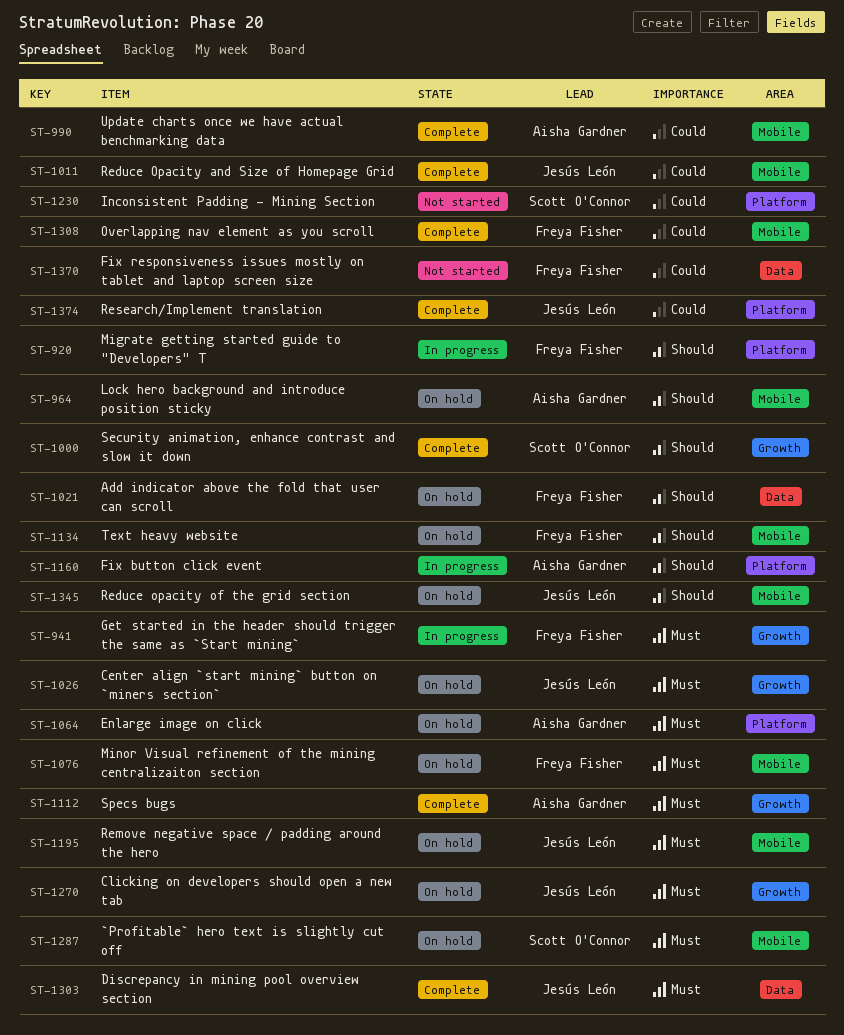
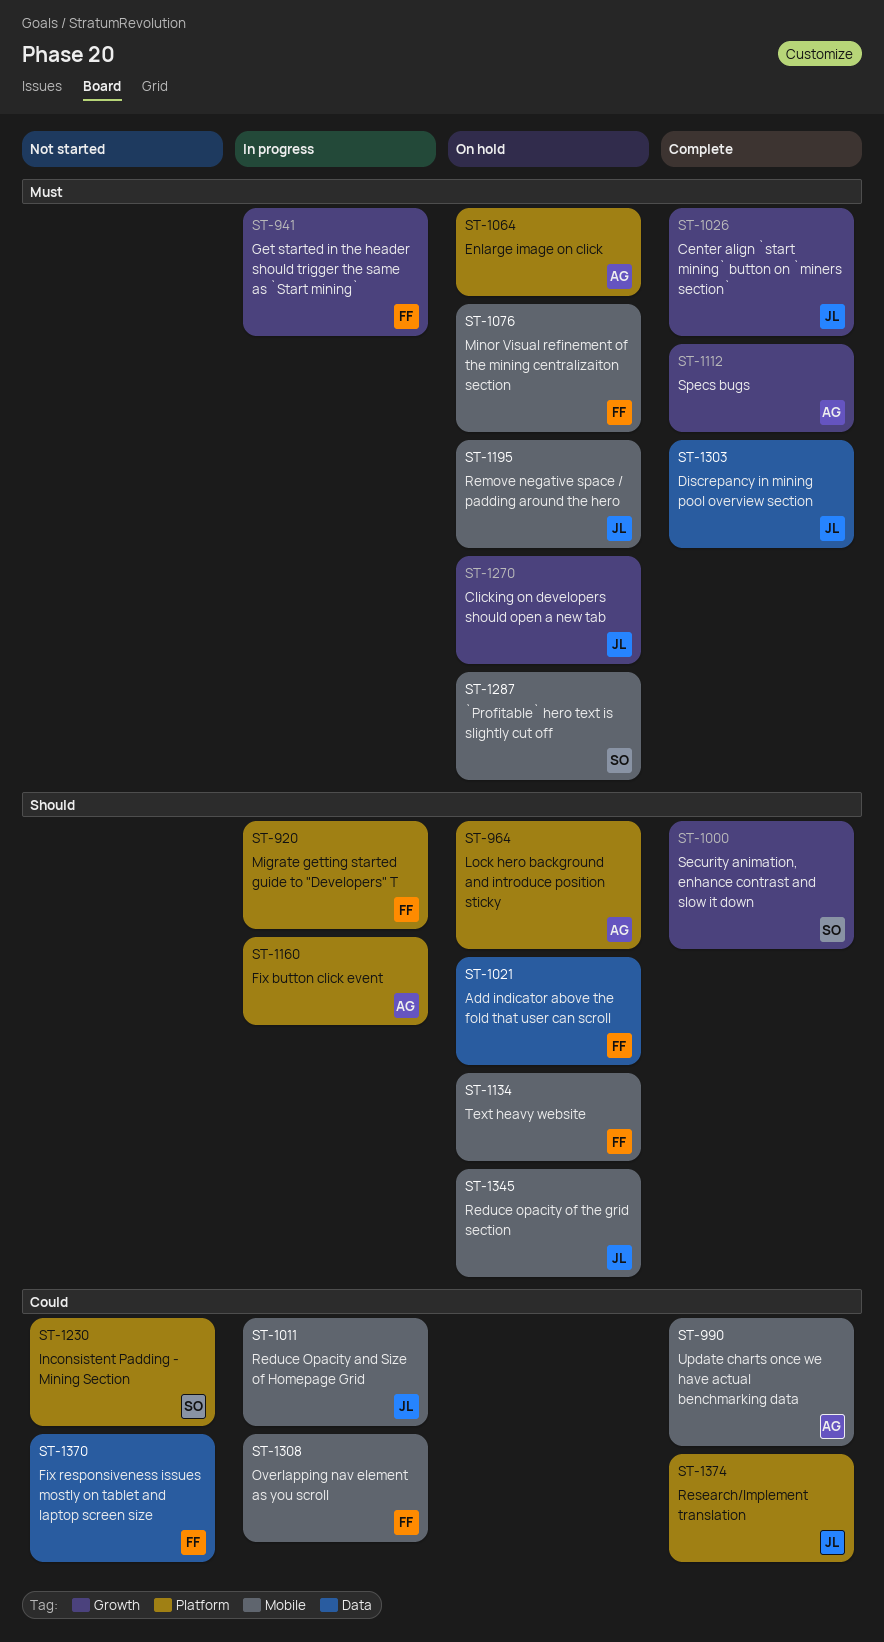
ST-964, label: Mobile -> Platform
ST-1011, status: Complete -> In progress
ST-1026, status: On hold -> Complete
ST-1308, status: Complete -> In progress

